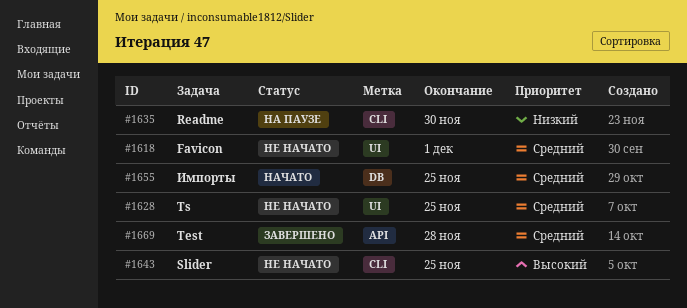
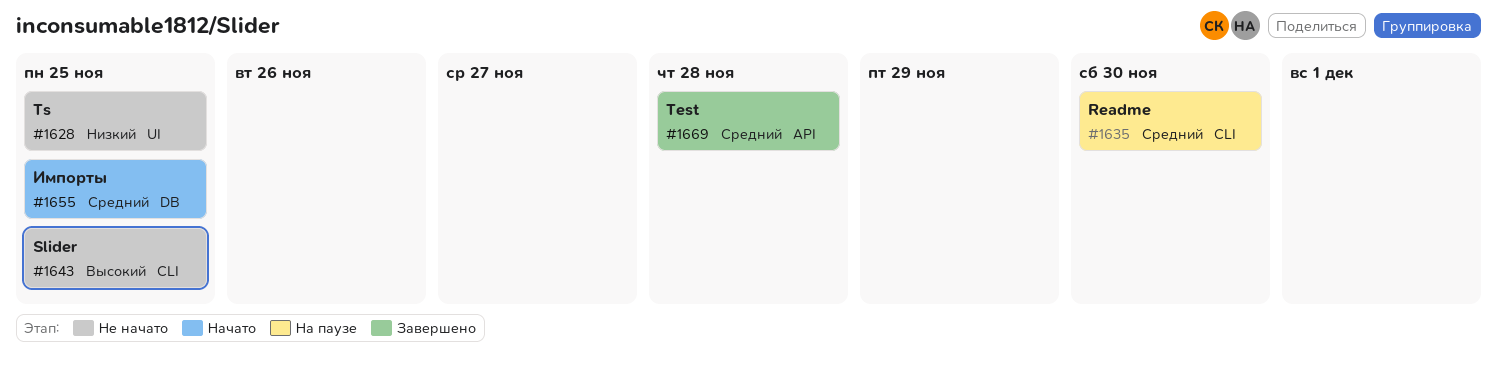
#1618: present -> none
#1628, priority: Средний -> Низкий
#1635, priority: Низкий -> Средний

